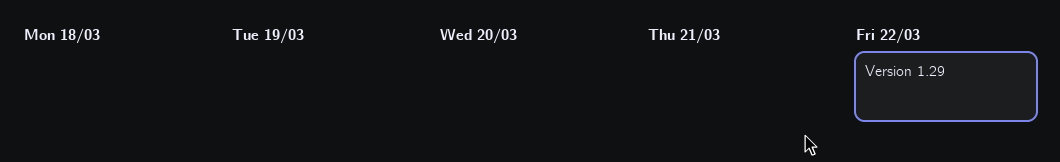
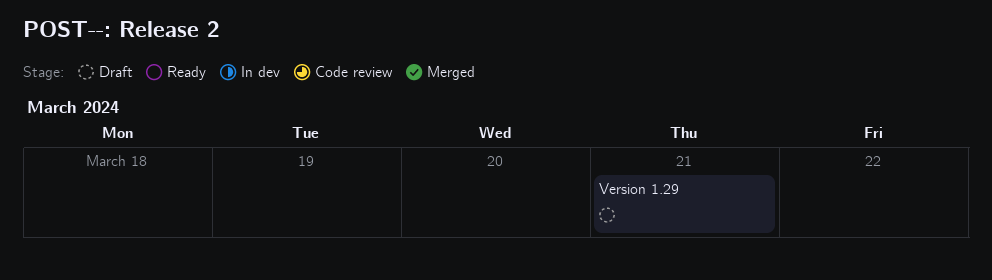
Version 1.29, due: Mar 22 -> Mar 21

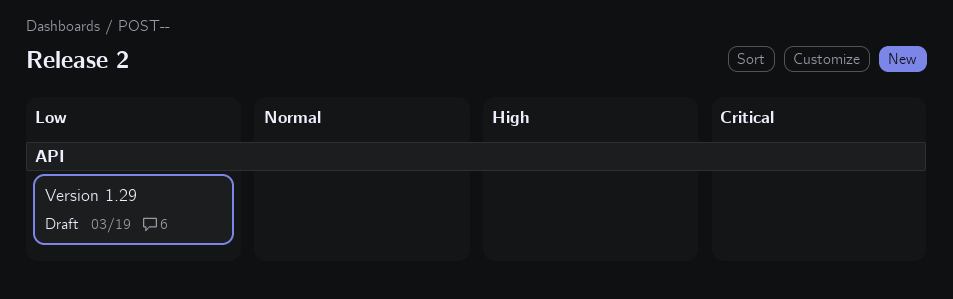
Version 1.29, due: Mar 21 -> Mar 19

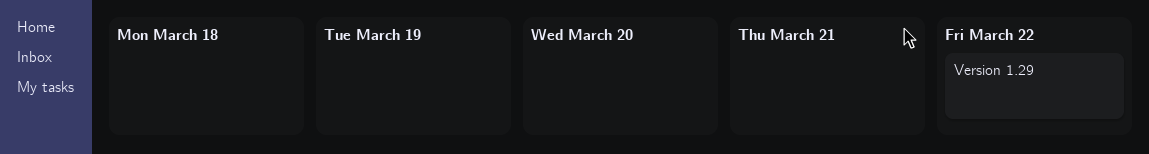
Version 1.29, due: Mar 19 -> Mar 22

